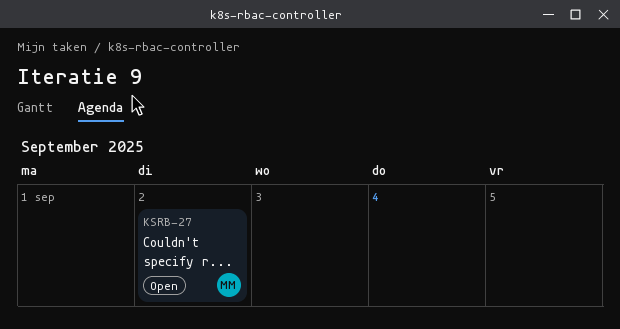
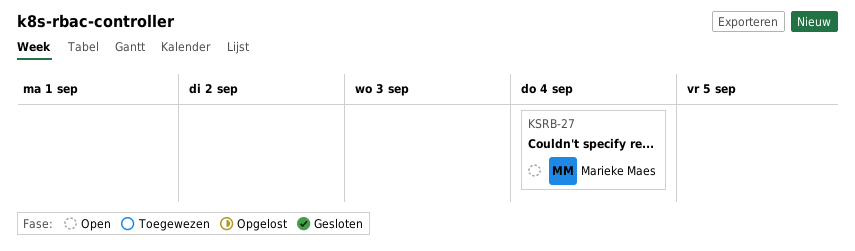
KSRB-27, due: Sep 2 -> Sep 4

